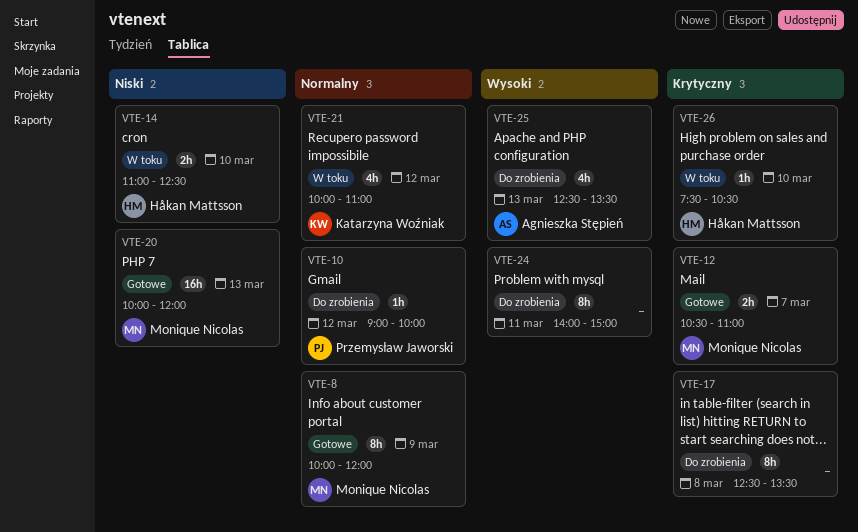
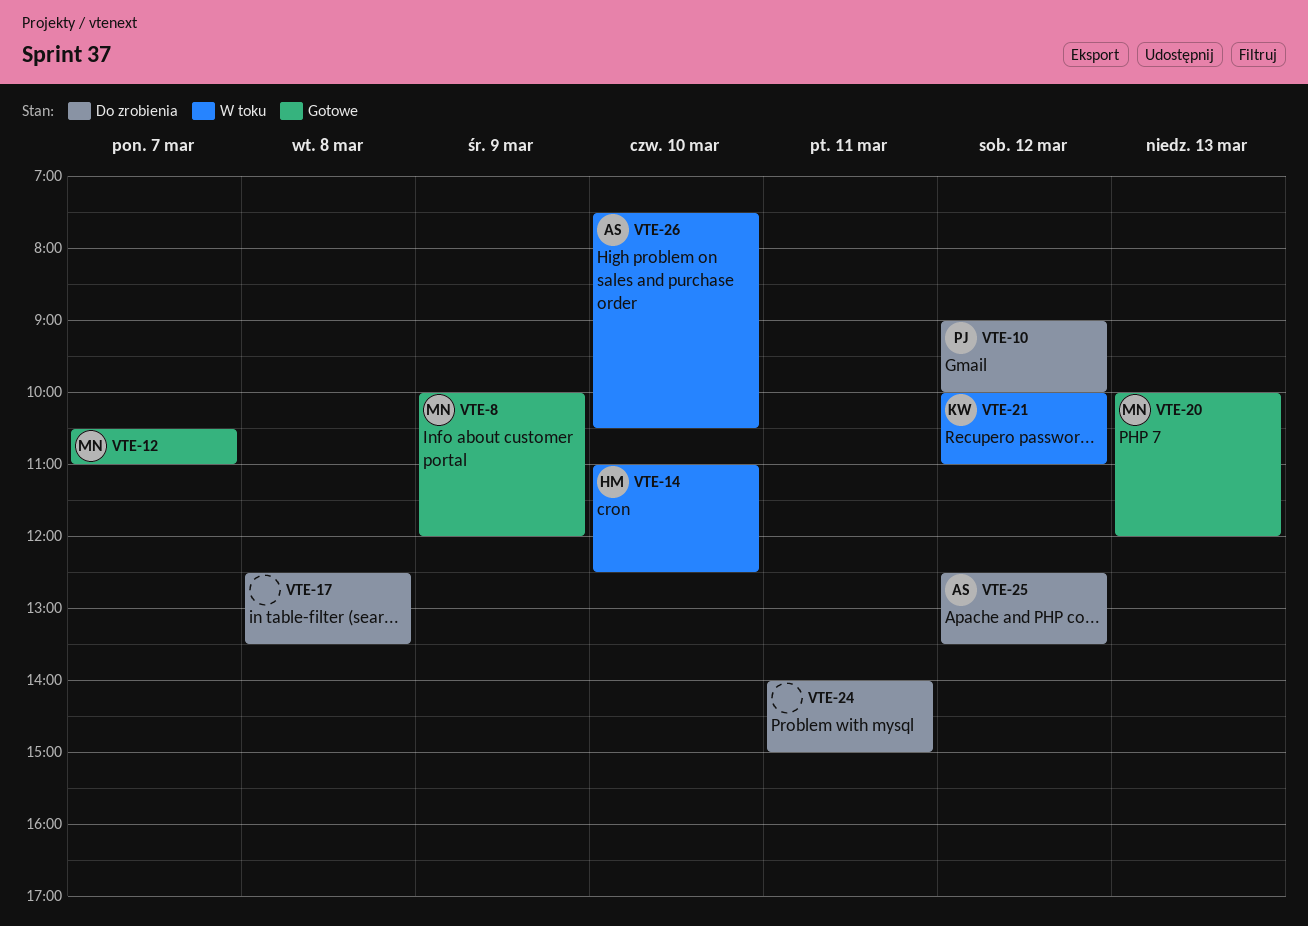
VTE-25, day: Mar 13 -> Mar 12
VTE-26, owner: Håkan Mattsson -> Agnieszka Stępień

